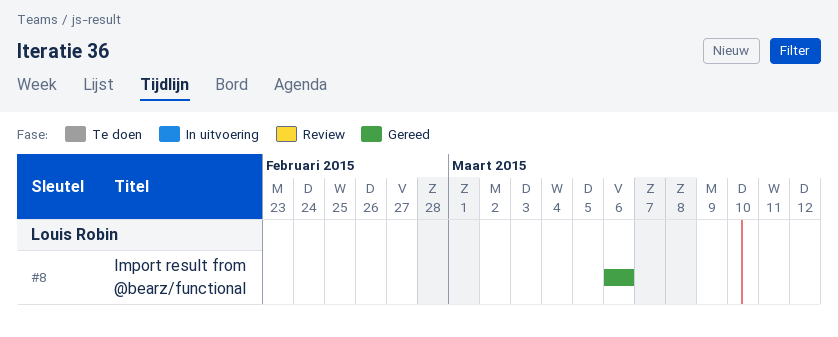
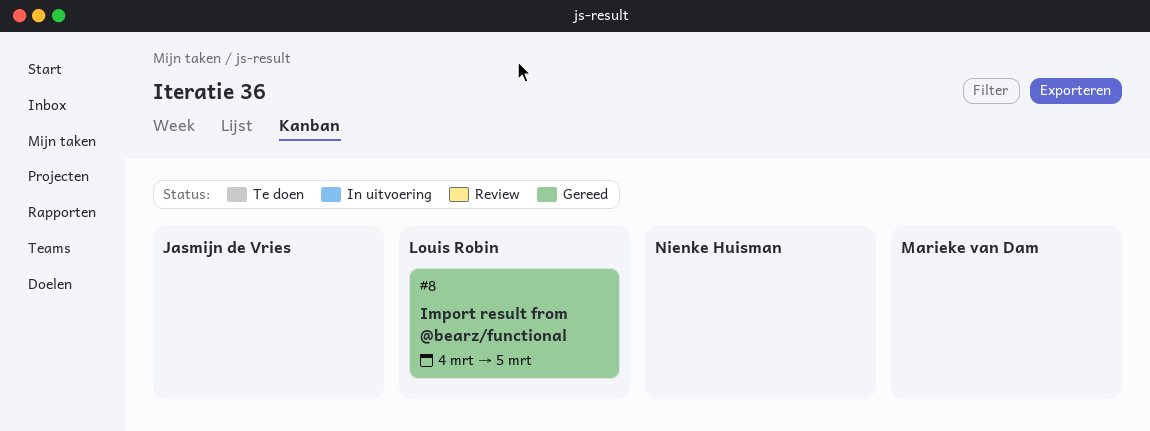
#8, start: Mar 6 -> Mar 4
#8, due: Mar 6 -> Mar 5

